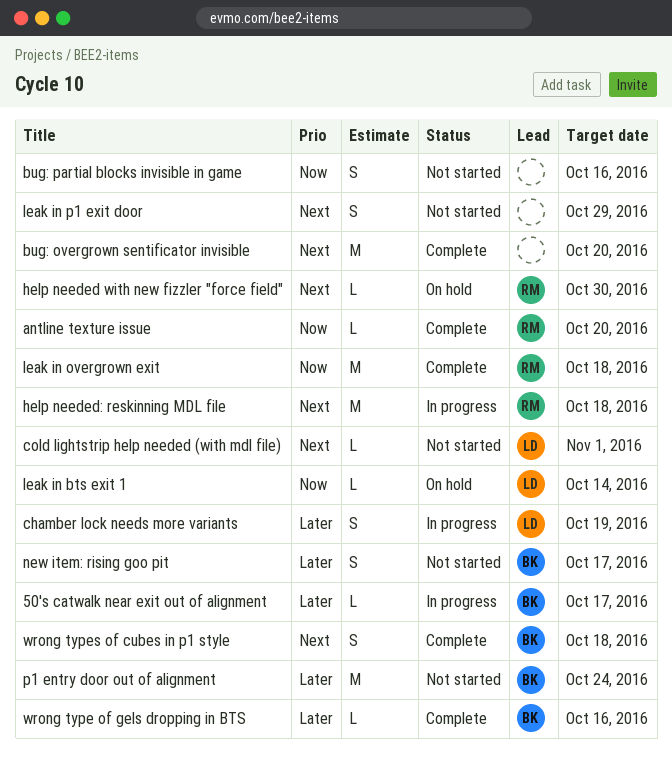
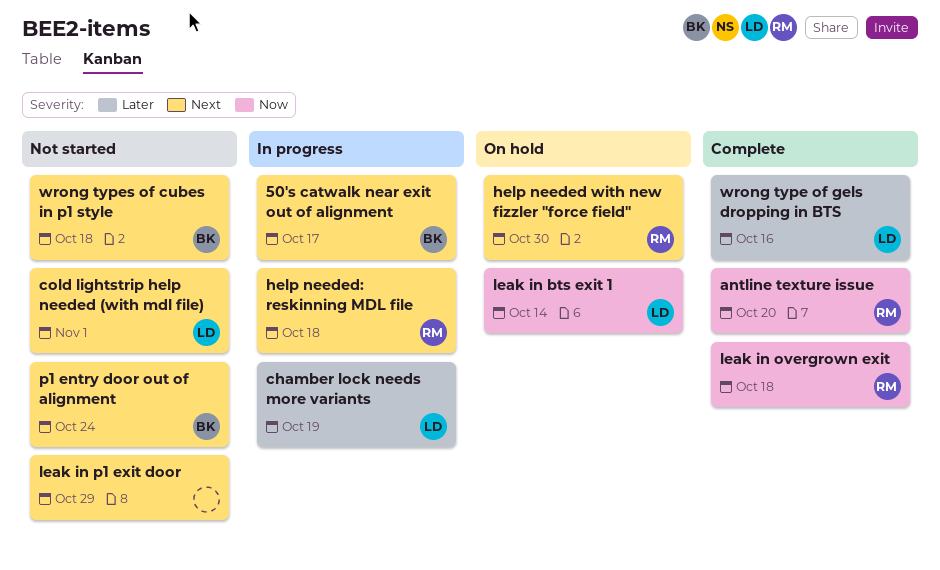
50's catwalk near exit out of alignment, priority: Later -> Next
bug: overgrown sentificator invisible: present -> none
bug: partial blocks invisible in game: present -> none
new item: rising goo pit: present -> none
p1 entry door out of alignment, priority: Later -> Next
wrong type of gels dropping in BTS, owner: BK -> LD
wrong types of cubes in p1 style, status: Complete -> Not started

